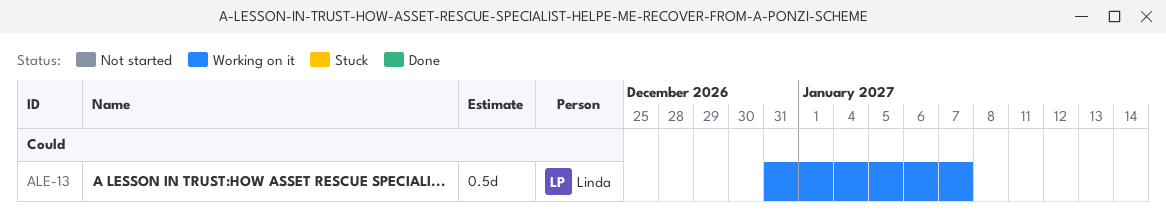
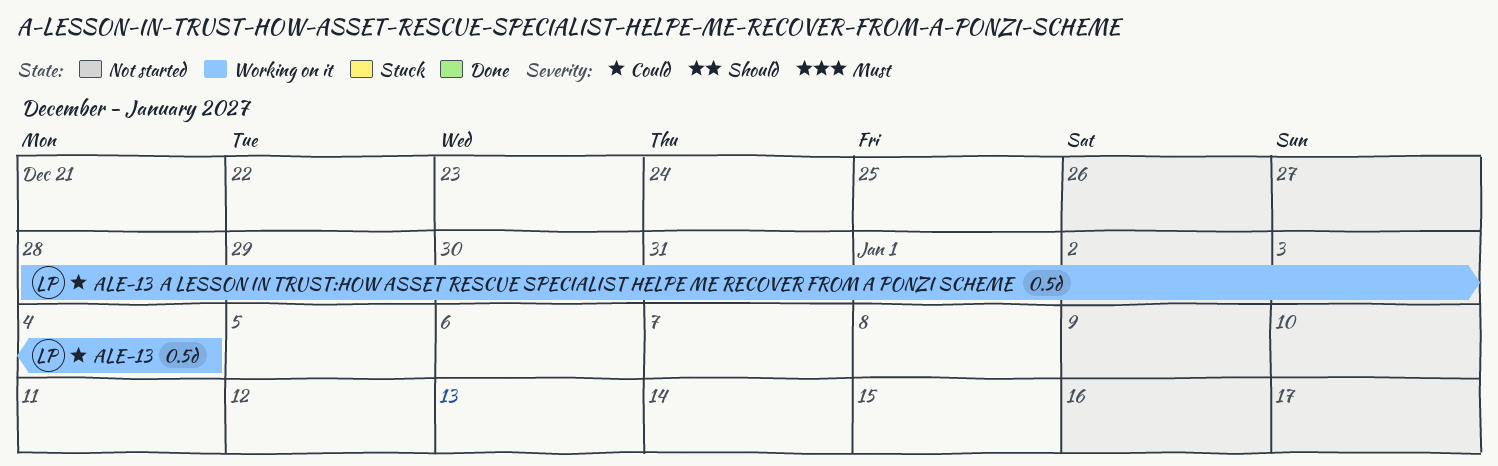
ALE-13, start: Dec 31 -> Dec 28
ALE-13, due: Jan 7 -> Jan 4

